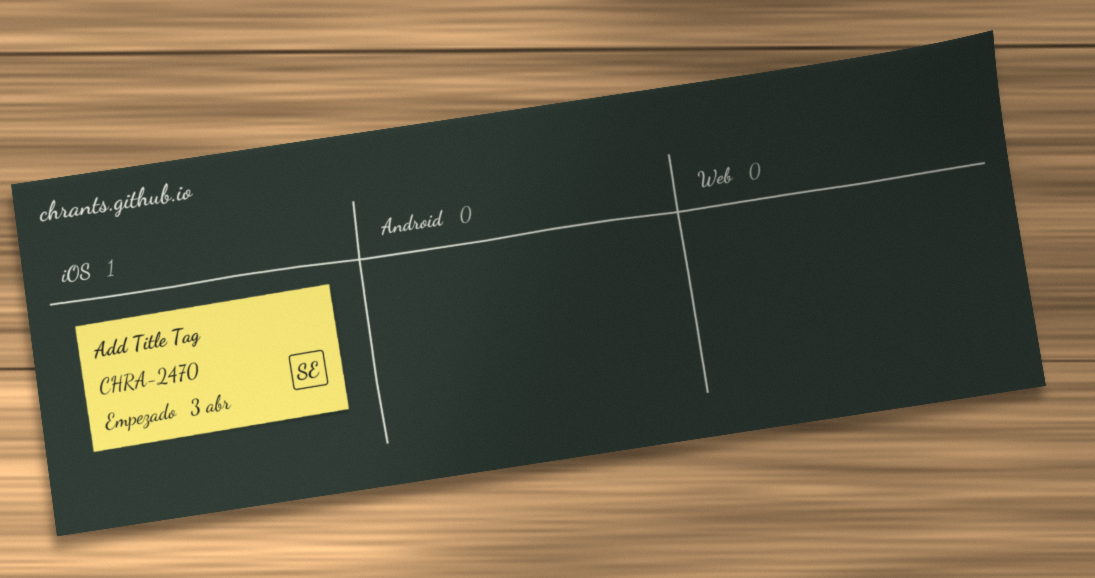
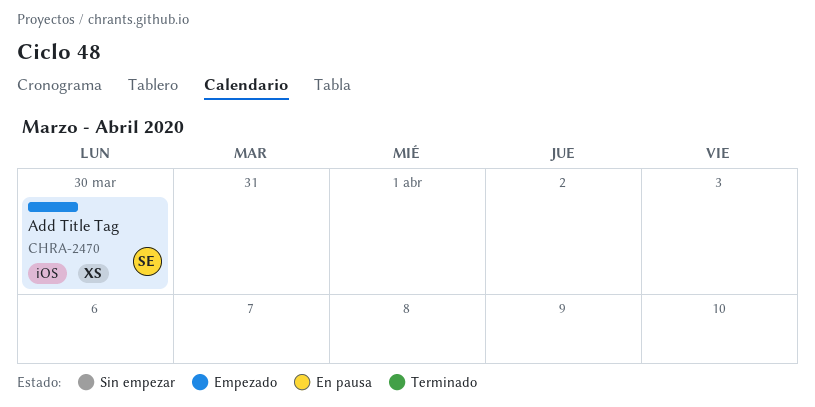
CHRA-2470, due: Apr 3 -> Mar 30

